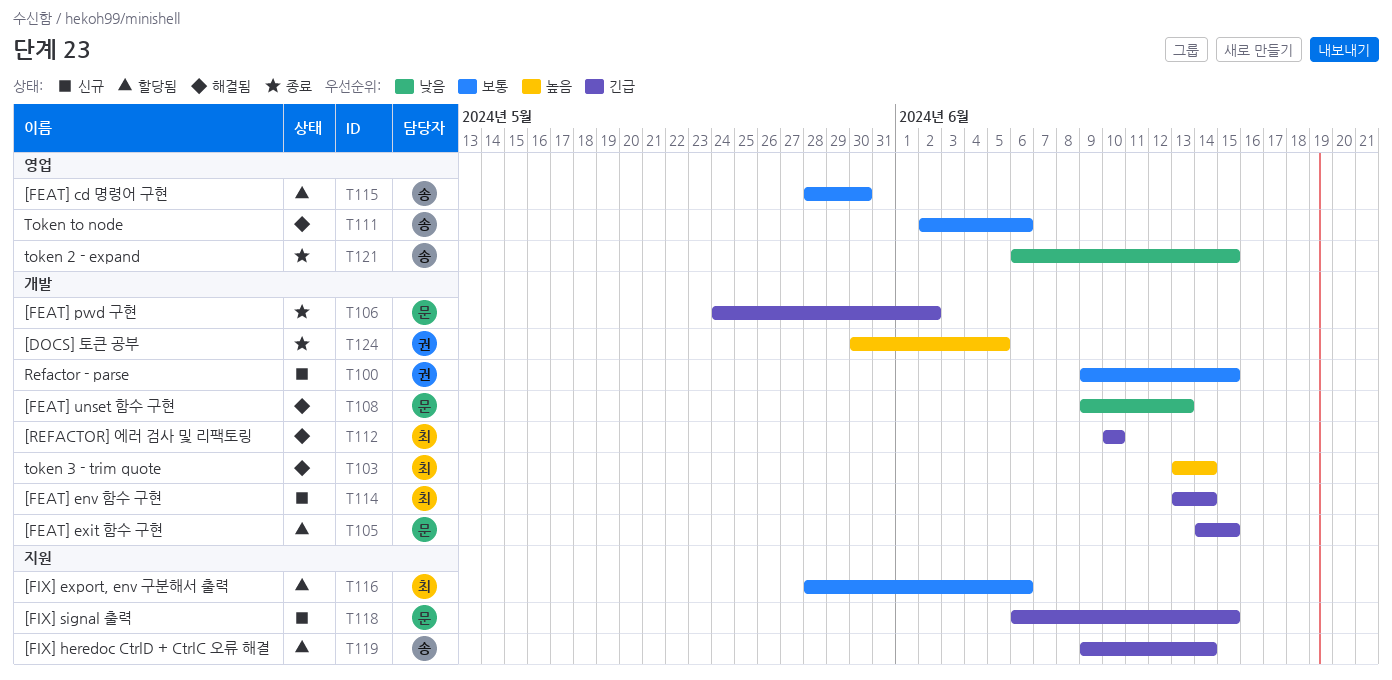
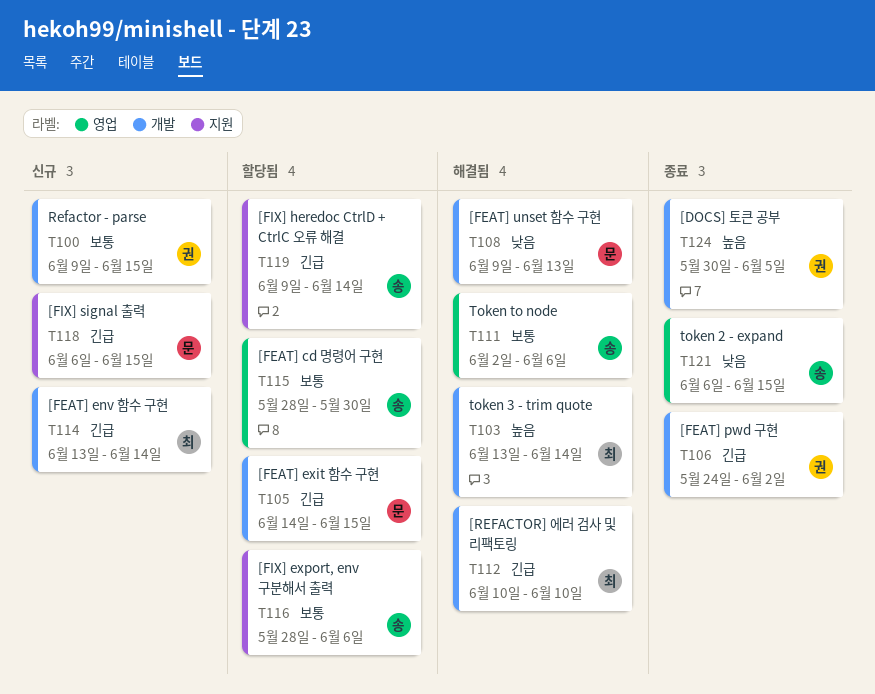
T106, owner: 문 -> 권
T116, owner: 최 -> 송

